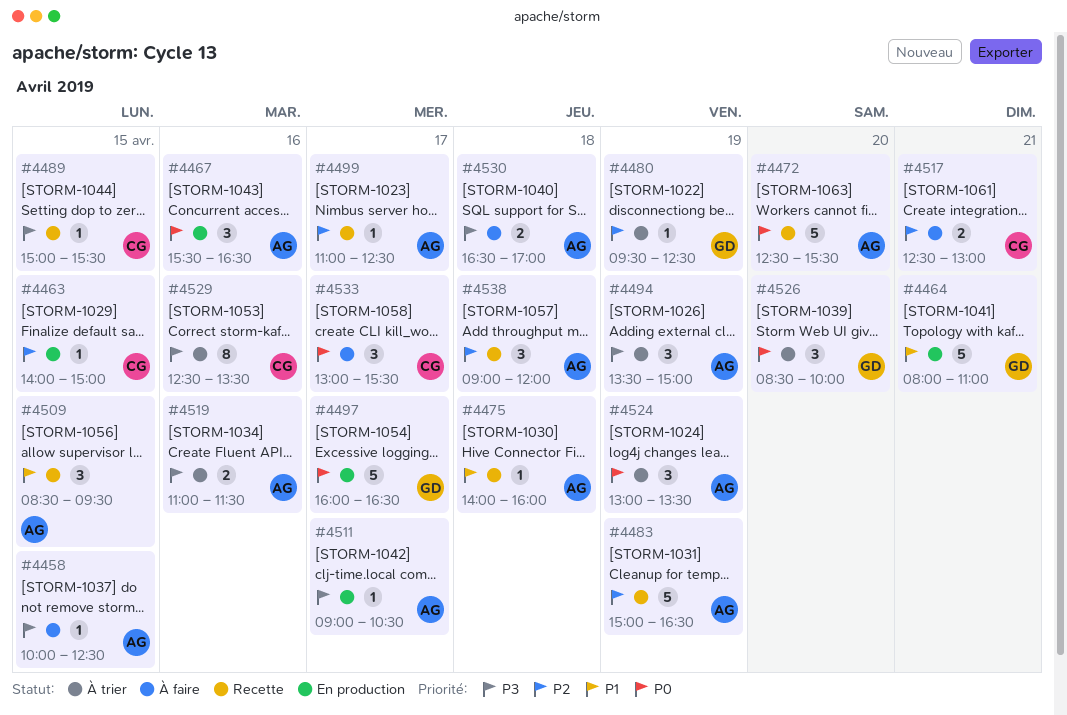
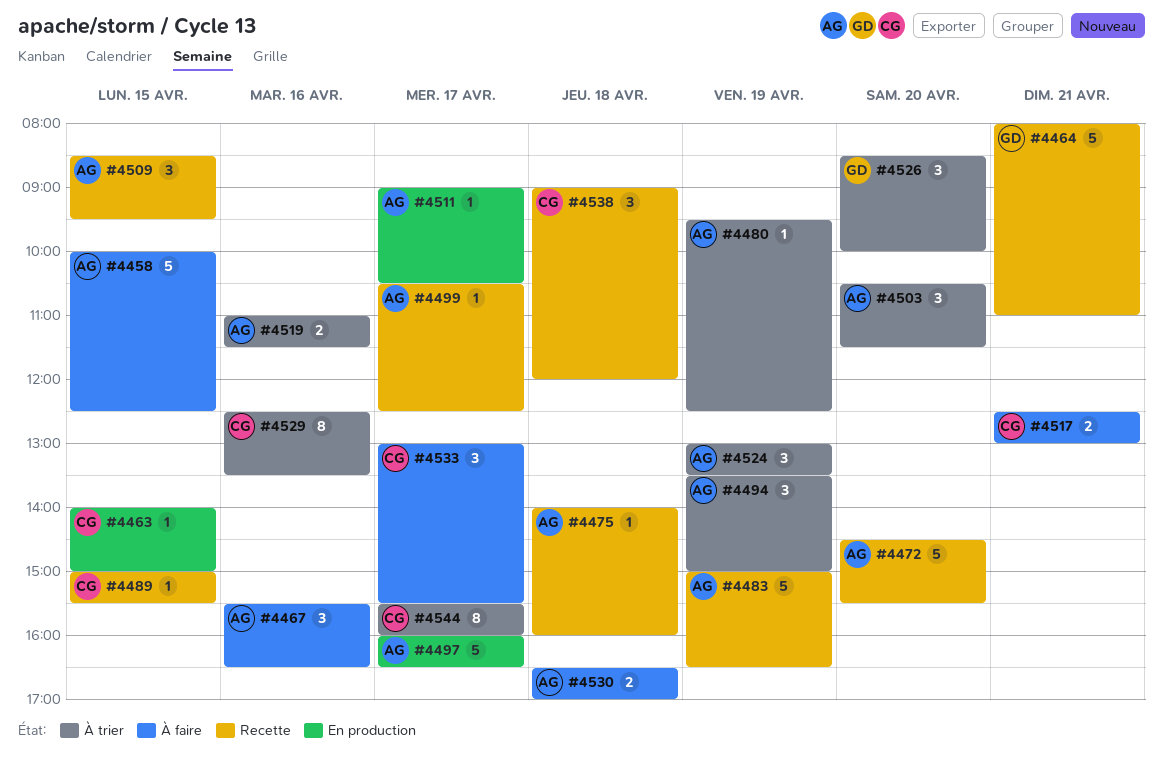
#4458, estimate: 1 -> 5
#4464, status: En production -> Recette
#4467, status: En production -> À faire
#4472, begins: 12:30 -> 14:30
#4480, owner: GD -> AG
#4497, owner: GD -> AG
#4499, begins: 11:00 -> 10:30
#4503: none -> present
#4538, owner: AG -> CG
#4544: none -> present

